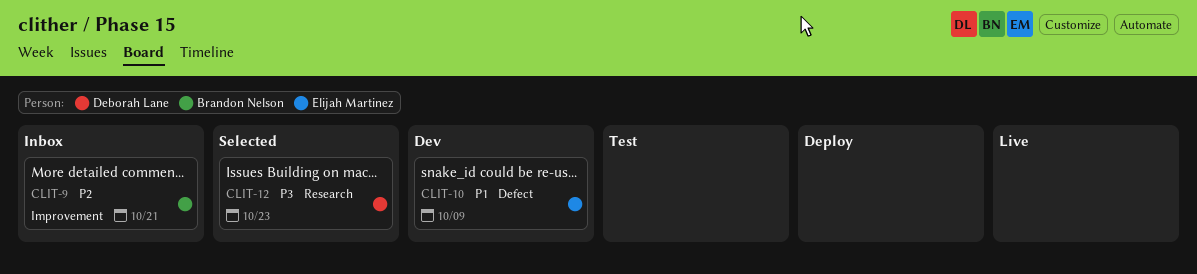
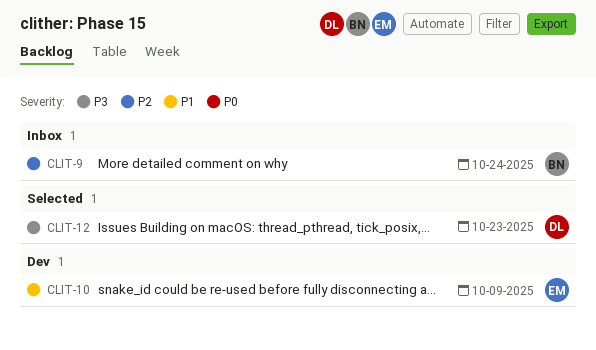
CLIT-9, due: Oct 21 -> Oct 24

